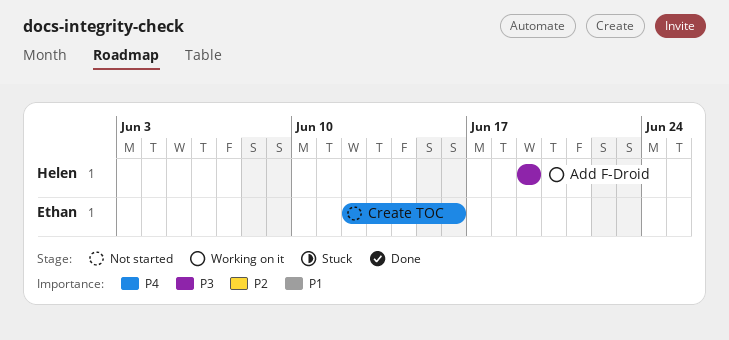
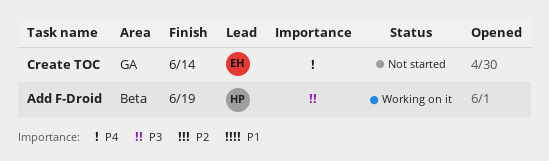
Create TOC, due: Jun 16 -> Jun 14

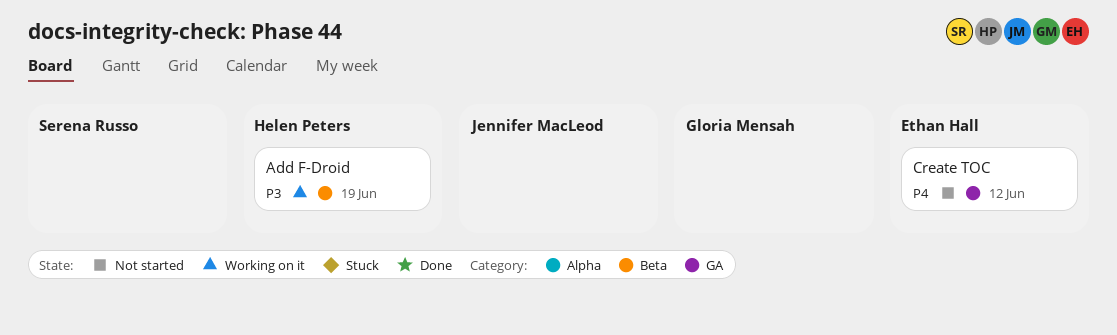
Create TOC, due: Jun 14 -> Jun 12

